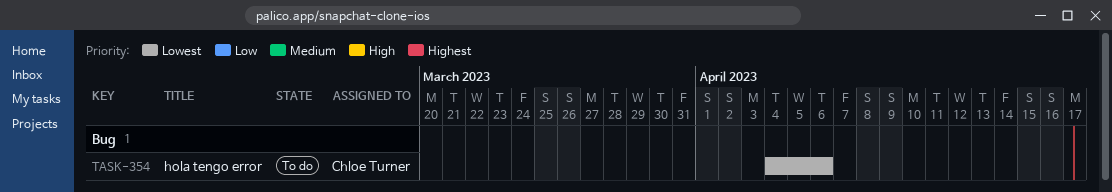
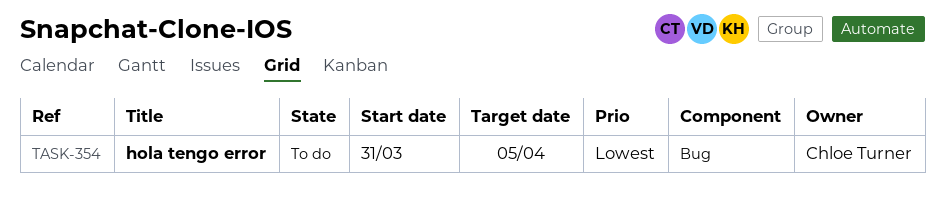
TASK-354, start: Apr 4 -> Mar 31
TASK-354, due: Apr 6 -> Apr 5

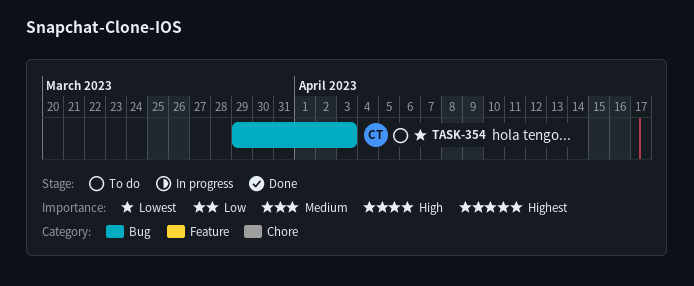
TASK-354, start: Mar 31 -> Mar 29
TASK-354, due: Apr 5 -> Apr 3

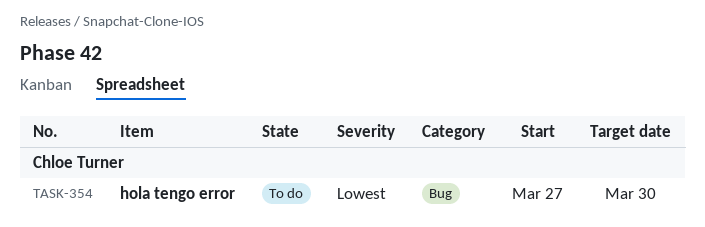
TASK-354, start: Mar 29 -> Mar 27
TASK-354, due: Apr 3 -> Mar 30

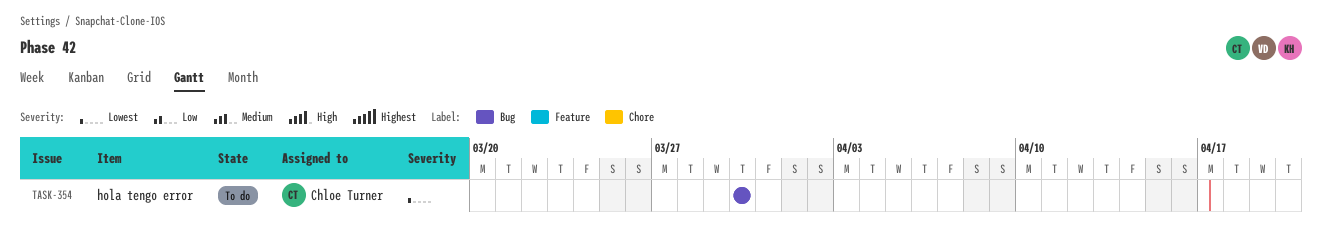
TASK-354, start: Mar 27 -> Mar 30

